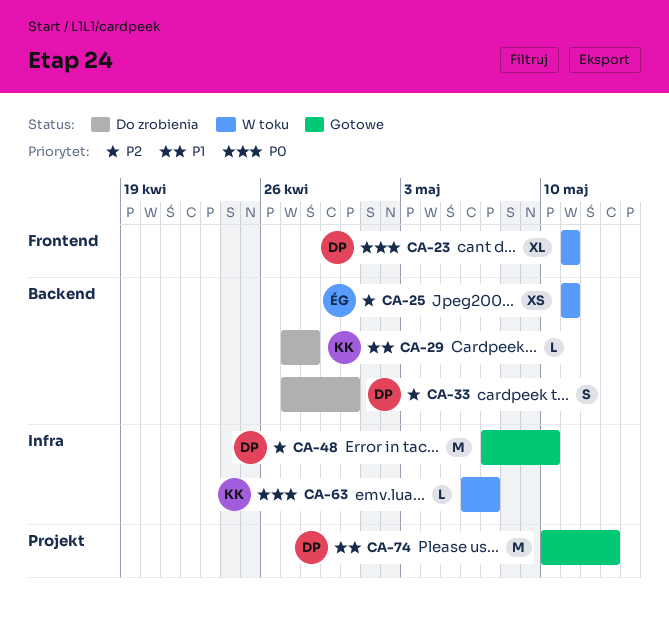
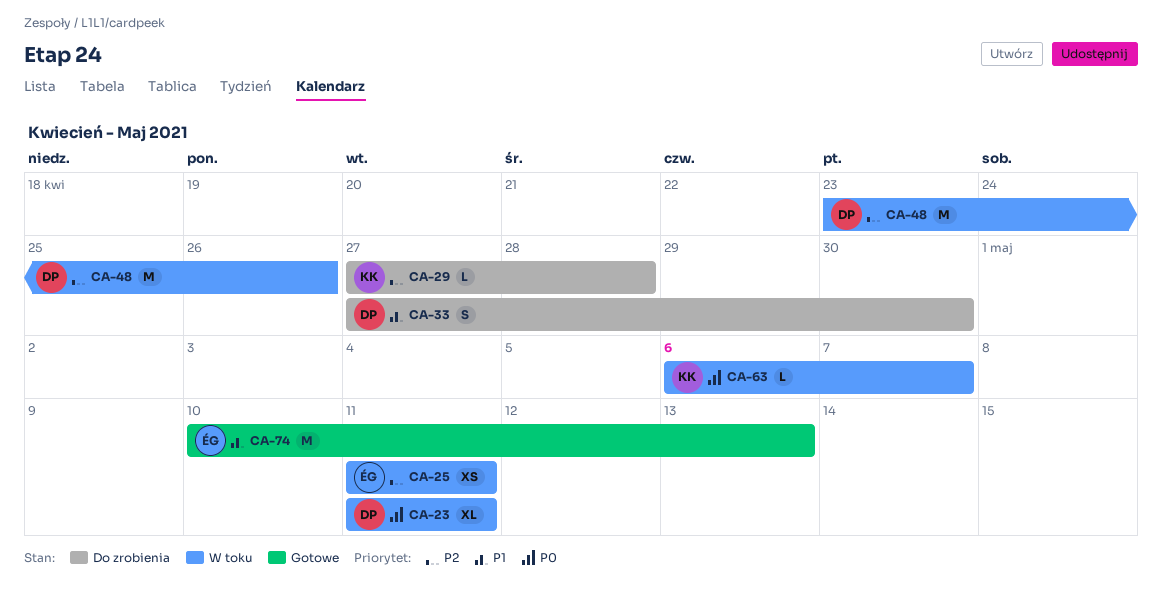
CA-29, priority: P1 -> P2
CA-33, priority: P2 -> P1
CA-48, status: Gotowe -> W toku
CA-48, start: May 7 -> Apr 23
CA-48, due: May 10 -> Apr 26
CA-74, owner: DP -> ÉG

